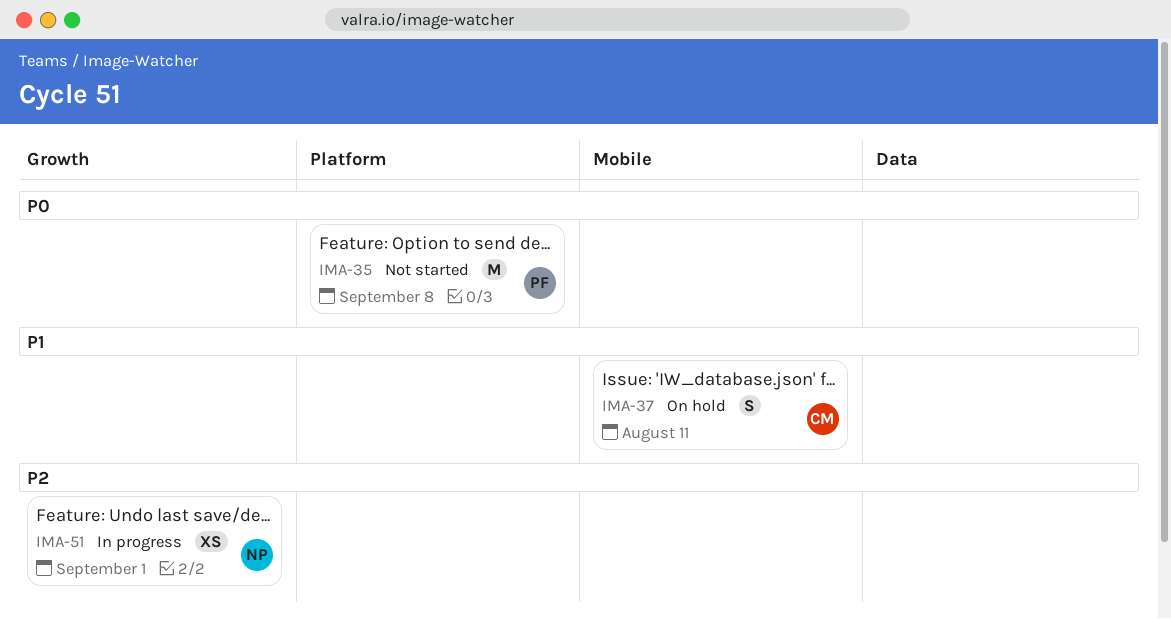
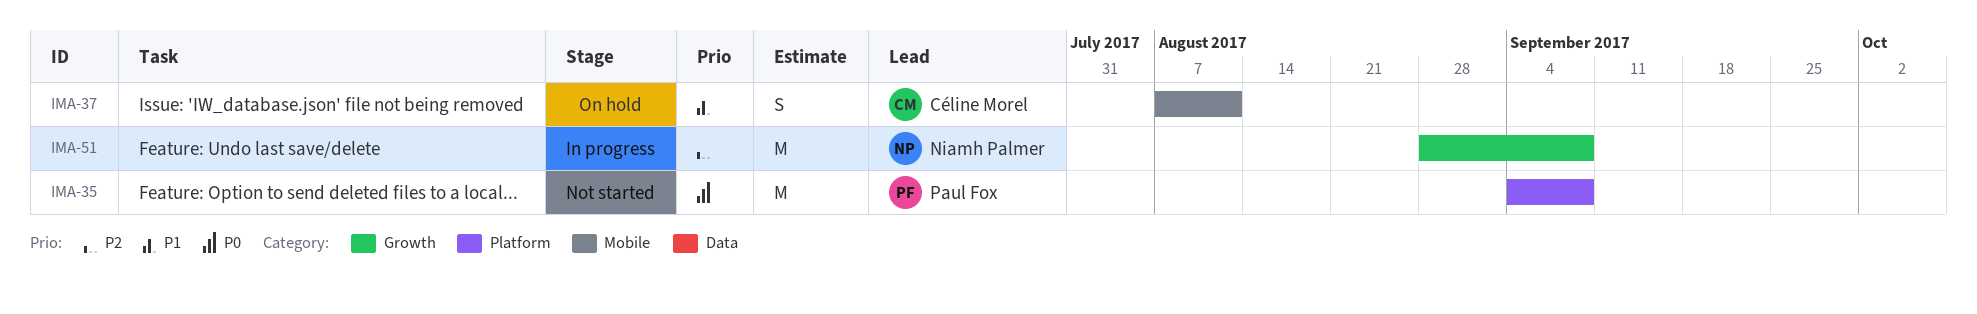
IMA-51, estimate: XS -> M
IMA-51, due: Sep 1 -> Sep 8

